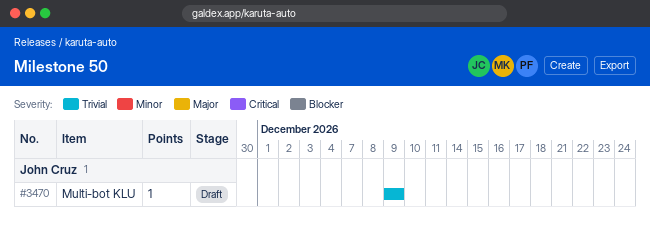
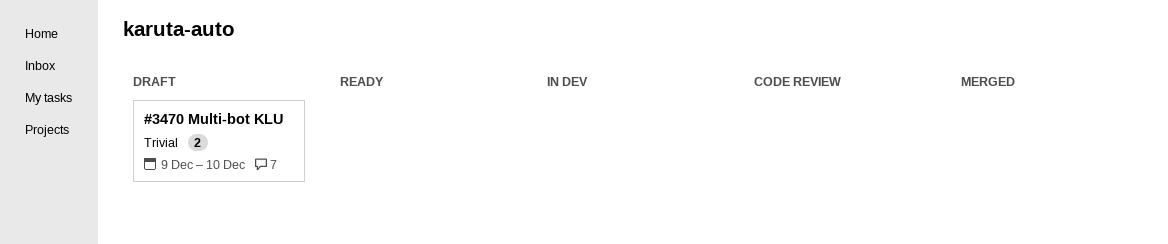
#3470, estimate: 1 -> 2
#3470, due: Dec 9 -> Dec 10

